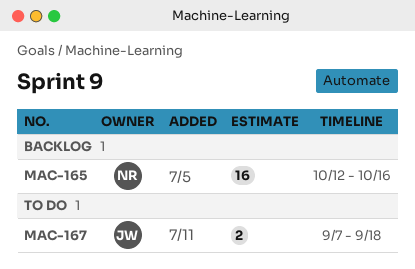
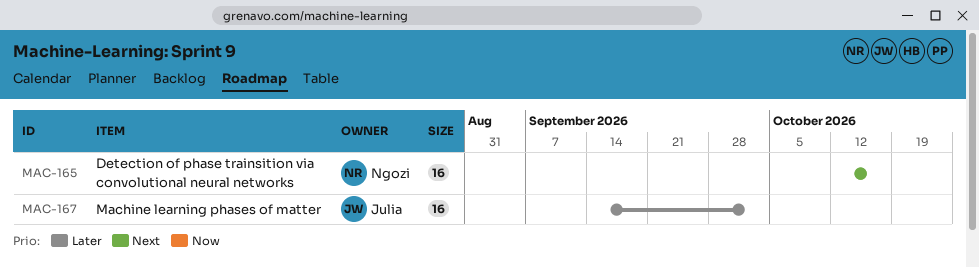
MAC-167, estimate: 2 -> 16
MAC-167, start: Sep 7 -> Sep 14
MAC-167, due: Sep 18 -> Oct 2

